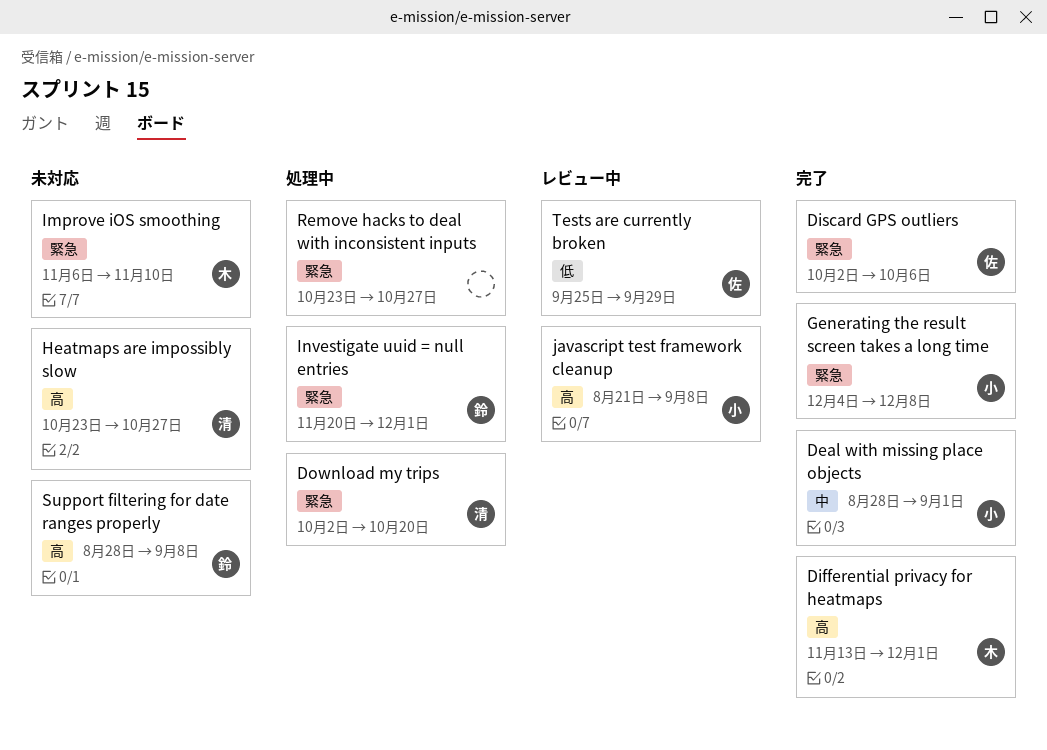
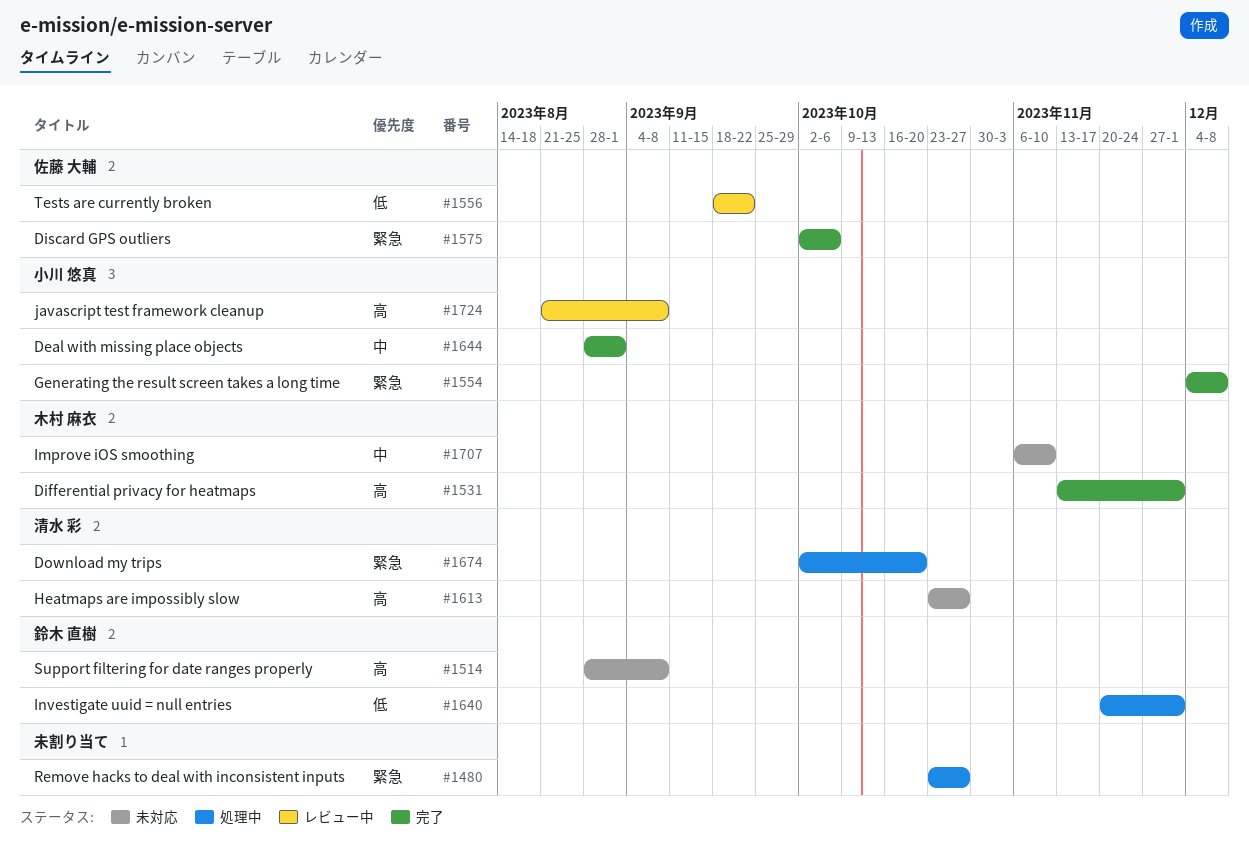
Improve iOS smoothing, priority: 緊急 -> 中
Investigate uuid = null entries, priority: 緊急 -> 低
Tests are currently broken, start: Sep 25 -> Sep 18
Tests are currently broken, due: Sep 29 -> Sep 22

